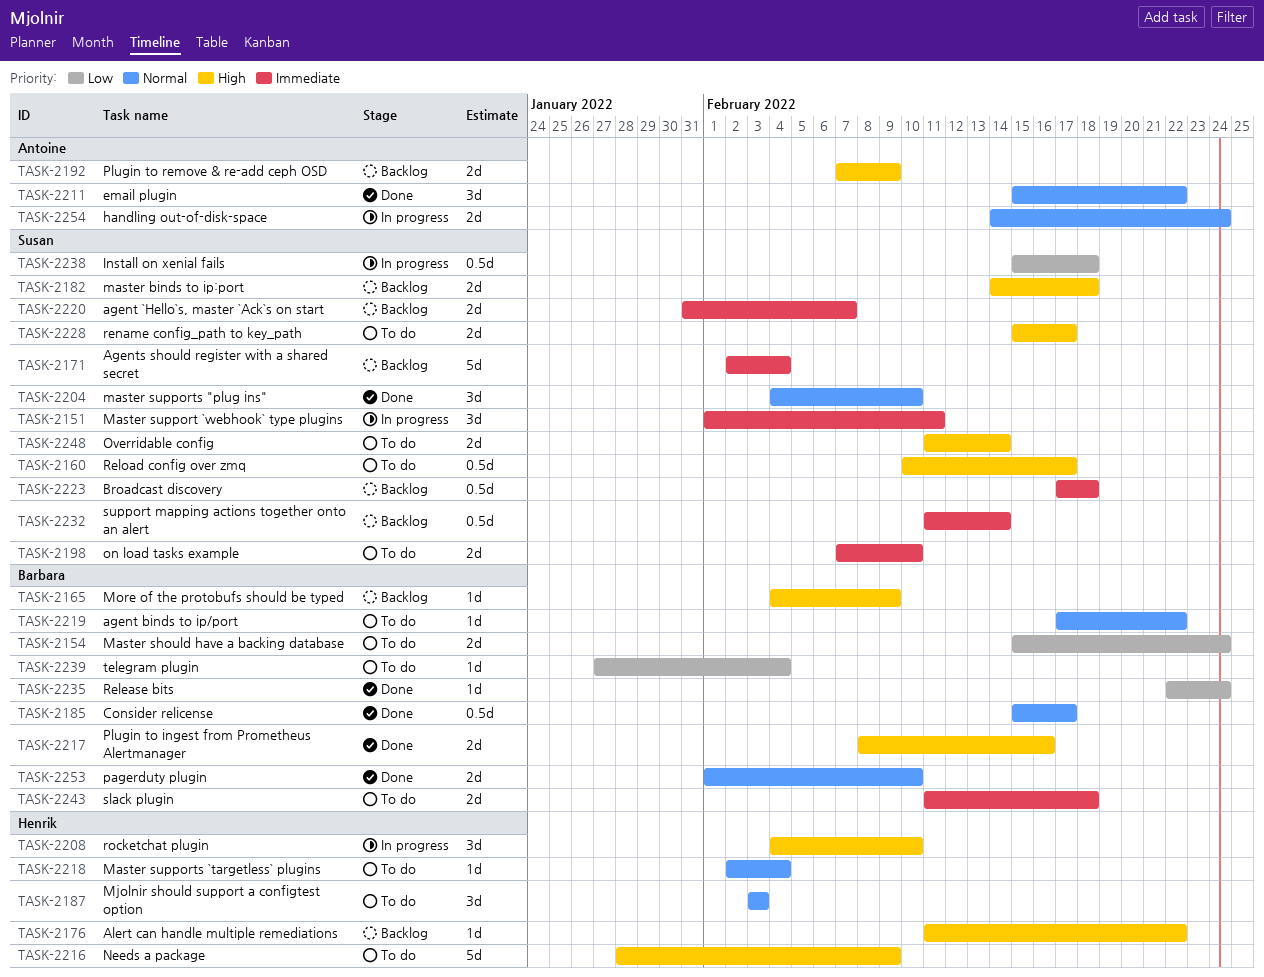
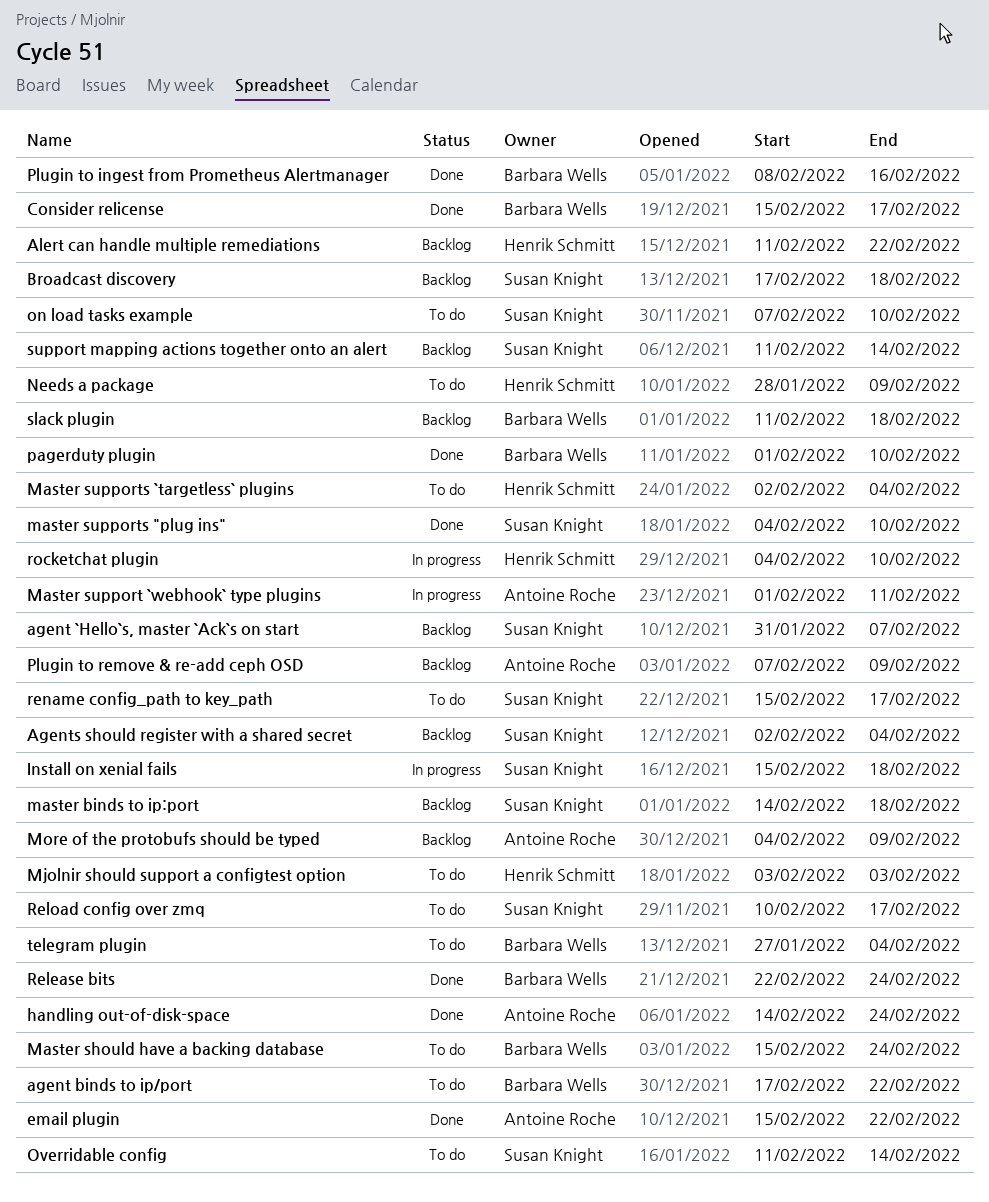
handling out-of-disk-space, status: In progress -> Done
Master support `webhook` type plugins, owner: Susan Knight -> Antoine Roche
More of the protobufs should be typed, owner: Barbara Wells -> Antoine Roche
slack plugin, status: To do -> Backlog

